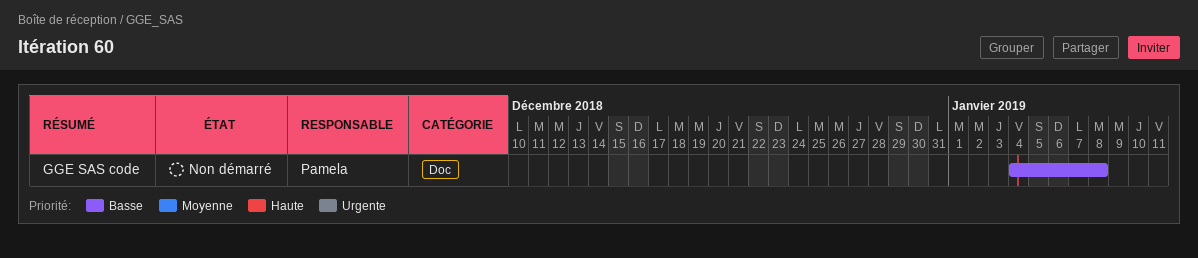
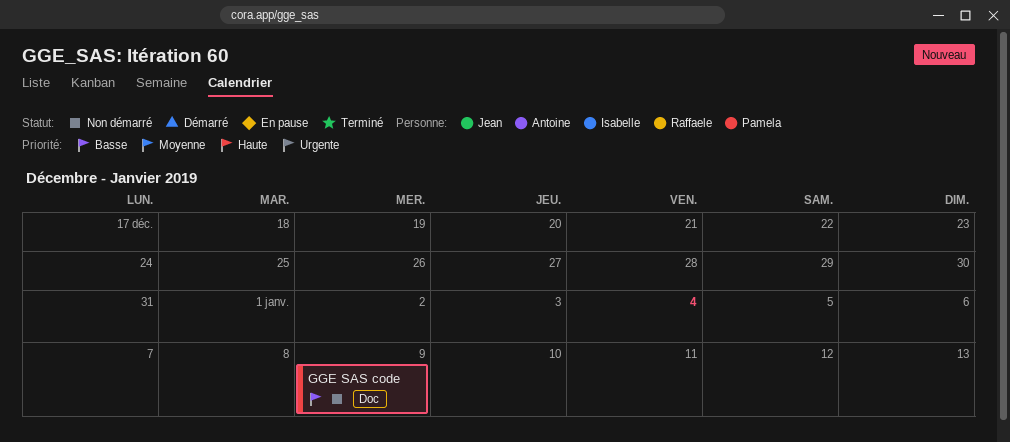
GGE SAS code, due: Jan 8 -> Jan 9

